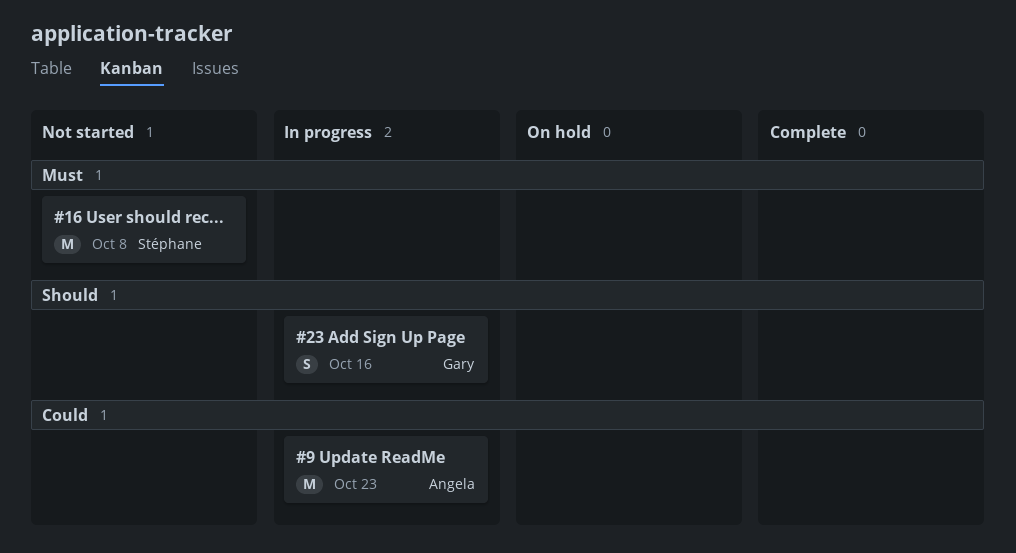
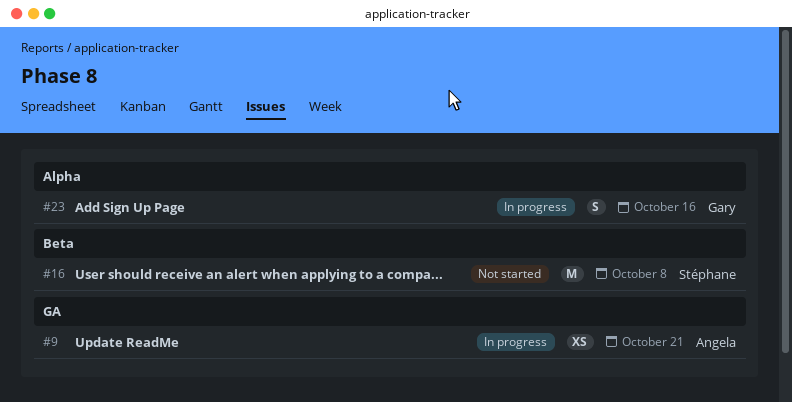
#9, estimate: M -> XS
#9, due: Oct 23 -> Oct 21

